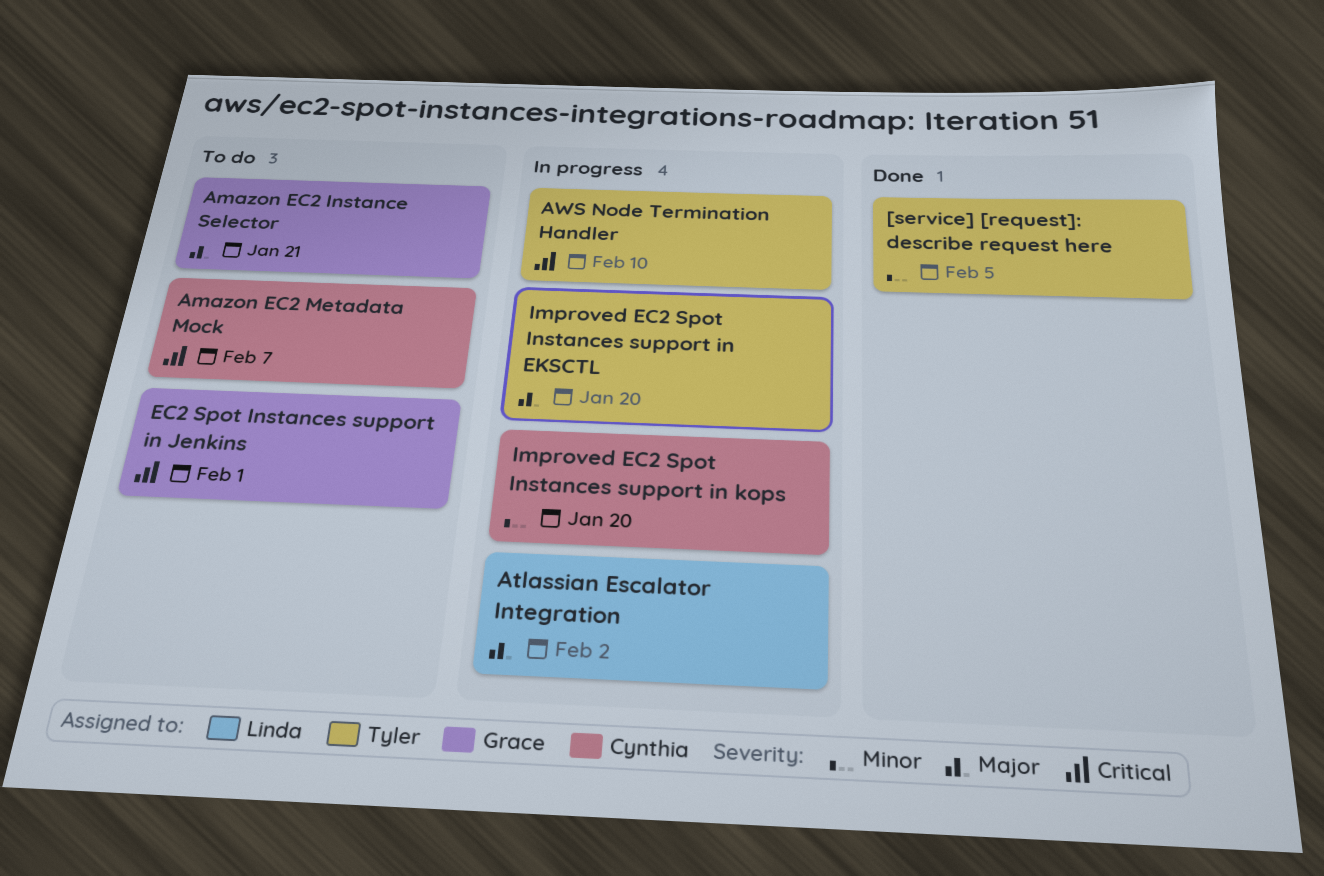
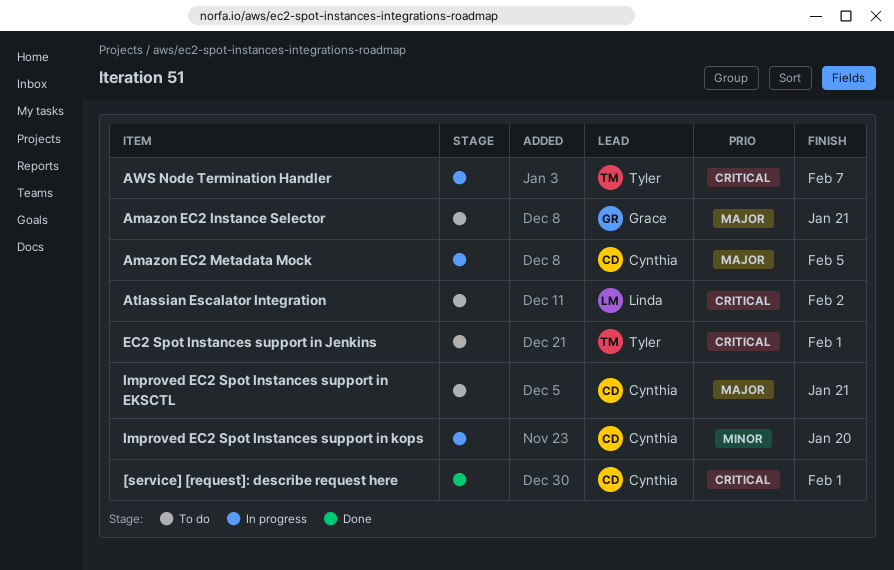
[service] [request]: describe request here, owner: Tyler -> Cynthia
[service] [request]: describe request here, priority: Minor -> Critical
[service] [request]: describe request here, due: Feb 5 -> Feb 1
Amazon EC2 Metadata Mock, status: To do -> In progress
Amazon EC2 Metadata Mock, priority: Critical -> Major
Amazon EC2 Metadata Mock, due: Feb 7 -> Feb 5
Atlassian Escalator Integration, status: In progress -> To do
Atlassian Escalator Integration, priority: Major -> Critical
AWS Node Termination Handler, due: Feb 10 -> Feb 7
EC2 Spot Instances support in Jenkins, owner: Grace -> Tyler
Improved EC2 Spot Instances support in EKSCTL, status: In progress -> To do
Improved EC2 Spot Instances support in EKSCTL, owner: Tyler -> Cynthia
Improved EC2 Spot Instances support in EKSCTL, due: Jan 20 -> Jan 21

